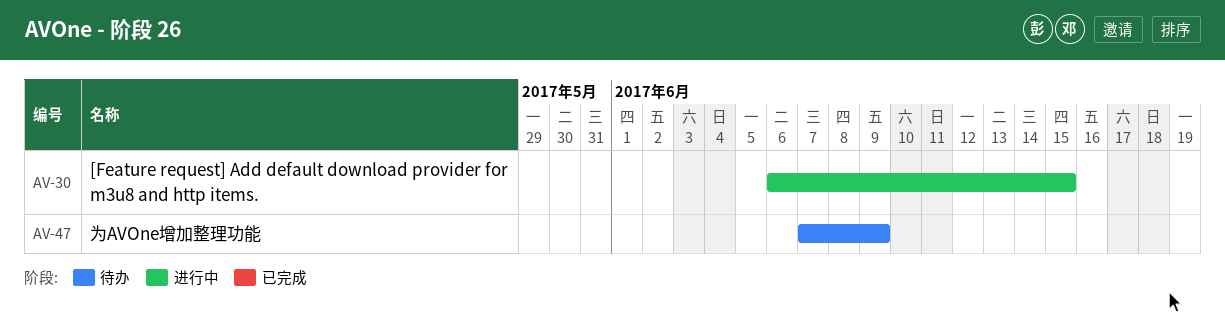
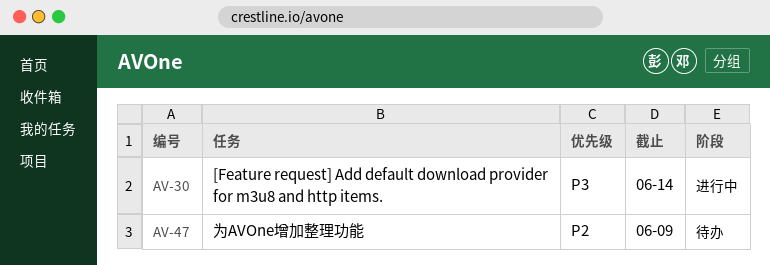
AV-30, due: Jun 15 -> Jun 14

